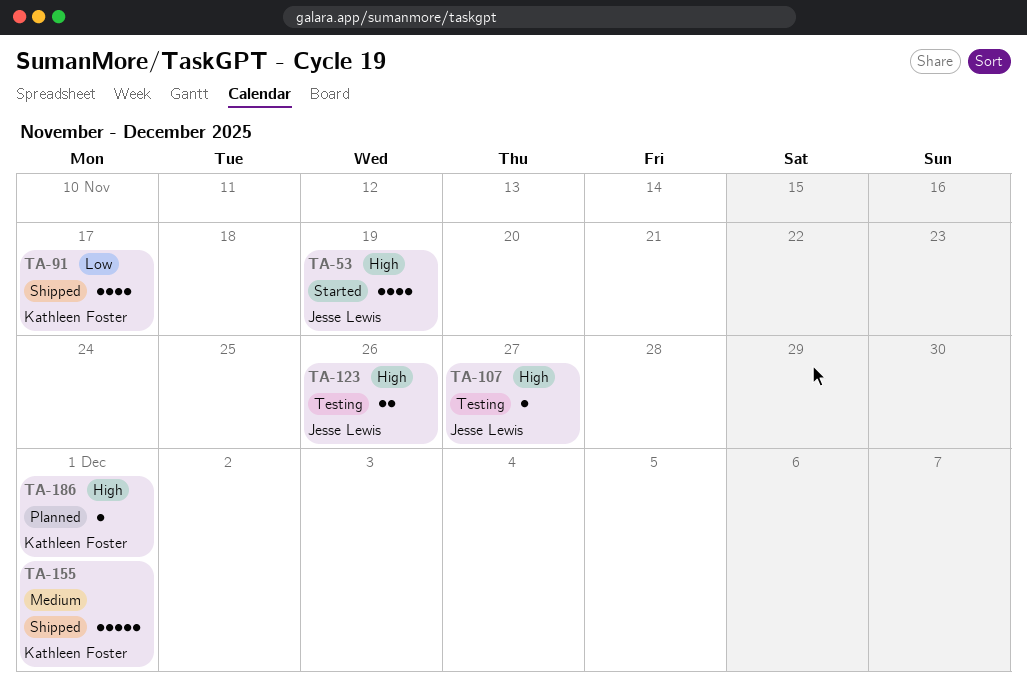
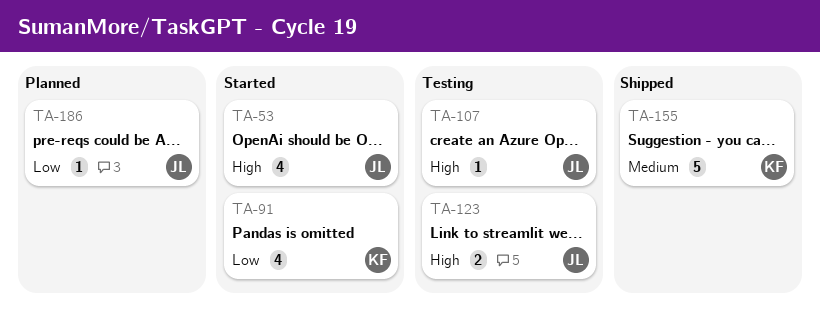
TA-91, status: Shipped -> Started
TA-186, owner: Kathleen Foster -> Jesse Lewis
TA-186, priority: High -> Low

